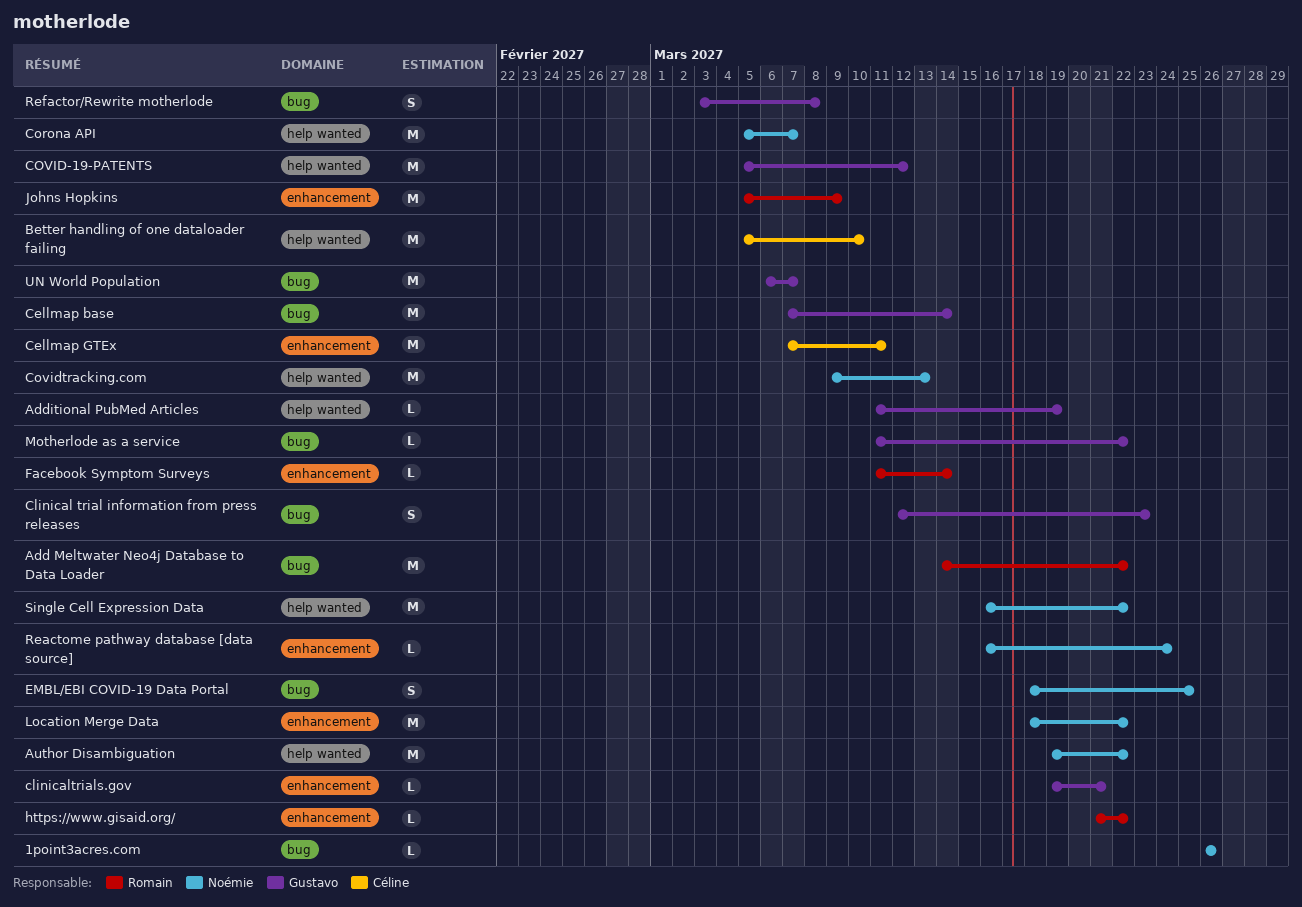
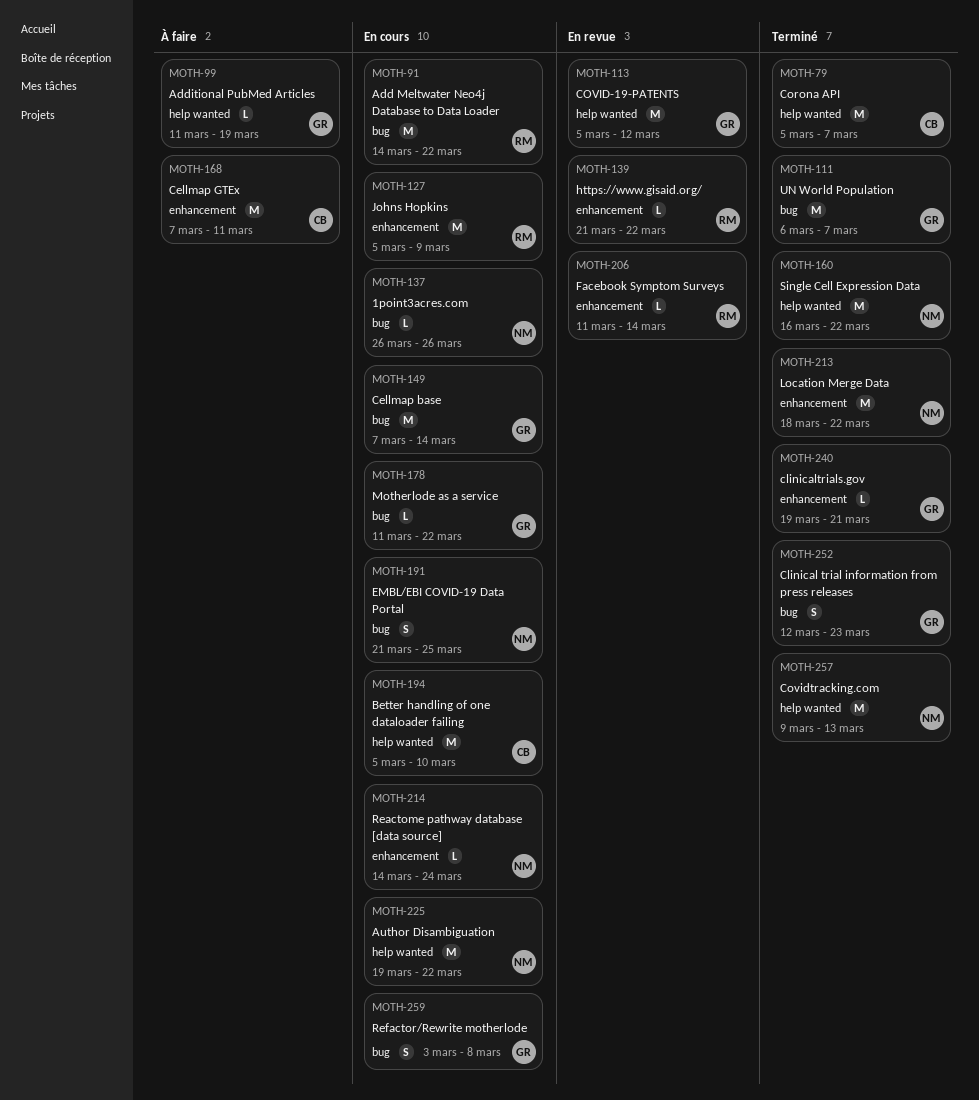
Corona API, owner: Noémie -> Céline
EMBL/EBI COVID-19 Data Portal, start: Mar 18 -> Mar 21
Reactome pathway database [data source], start: Mar 16 -> Mar 14

